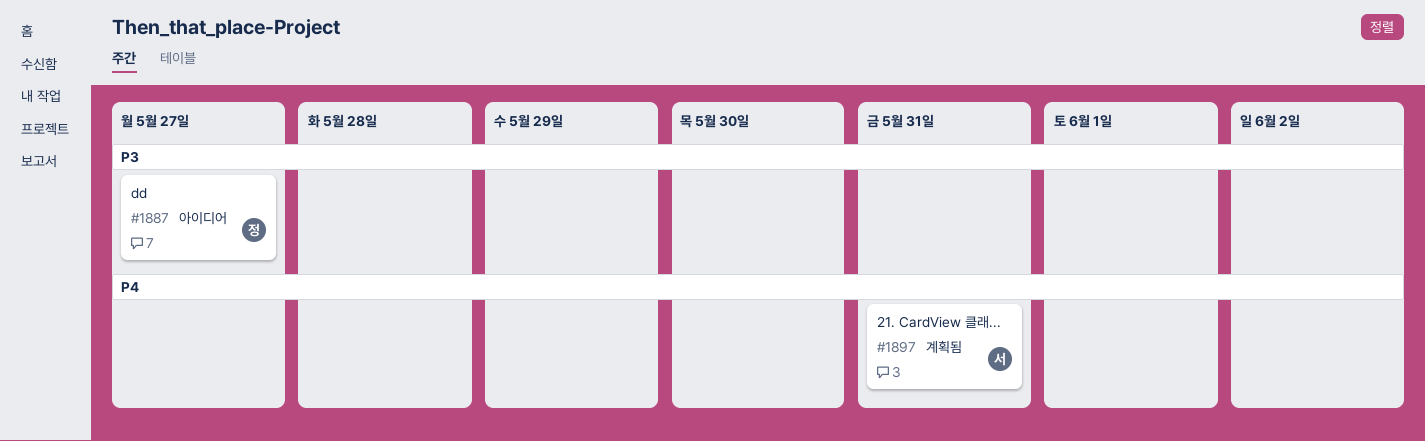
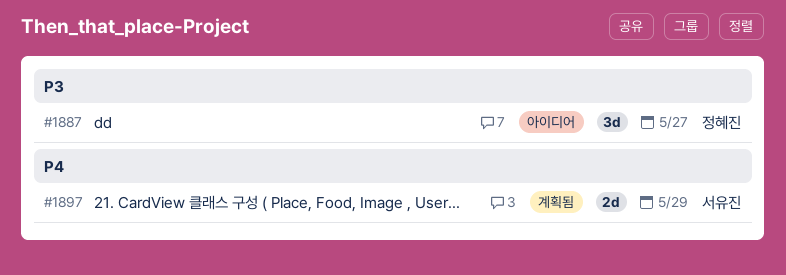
#1897, due: May 31 -> May 29

